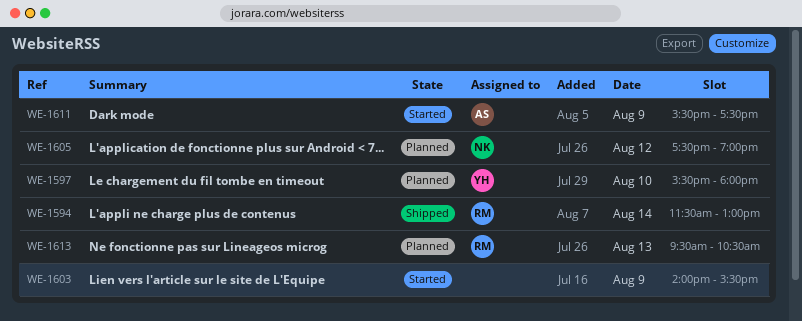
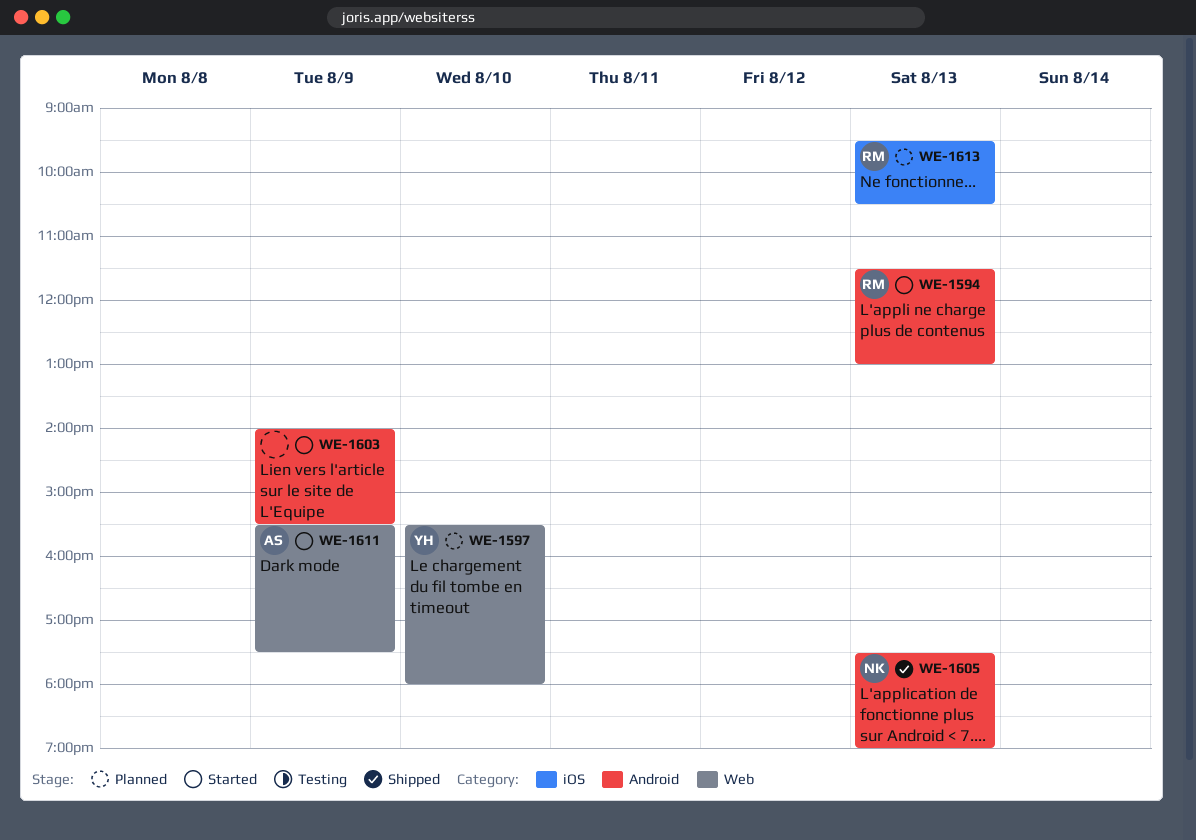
WE-1594, status: Shipped -> Started
WE-1594, day: Aug 14 -> Aug 13
WE-1605, status: Planned -> Shipped
WE-1605, day: Aug 12 -> Aug 13

